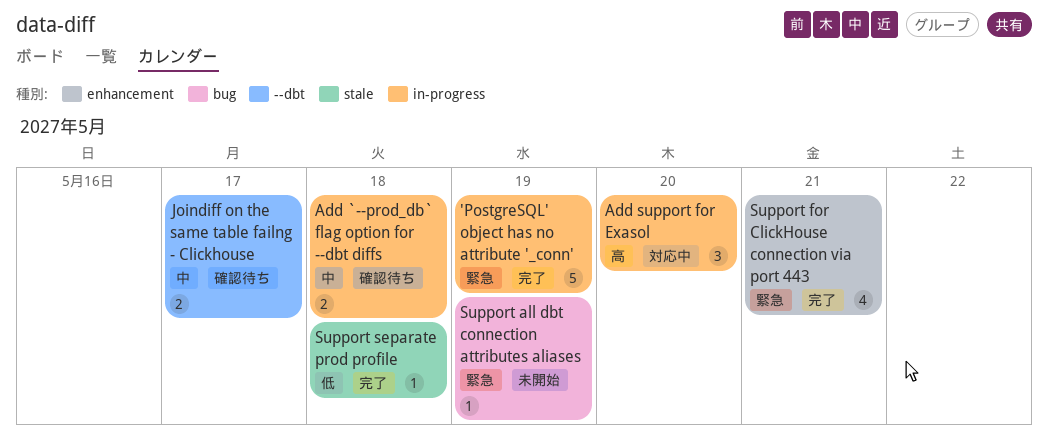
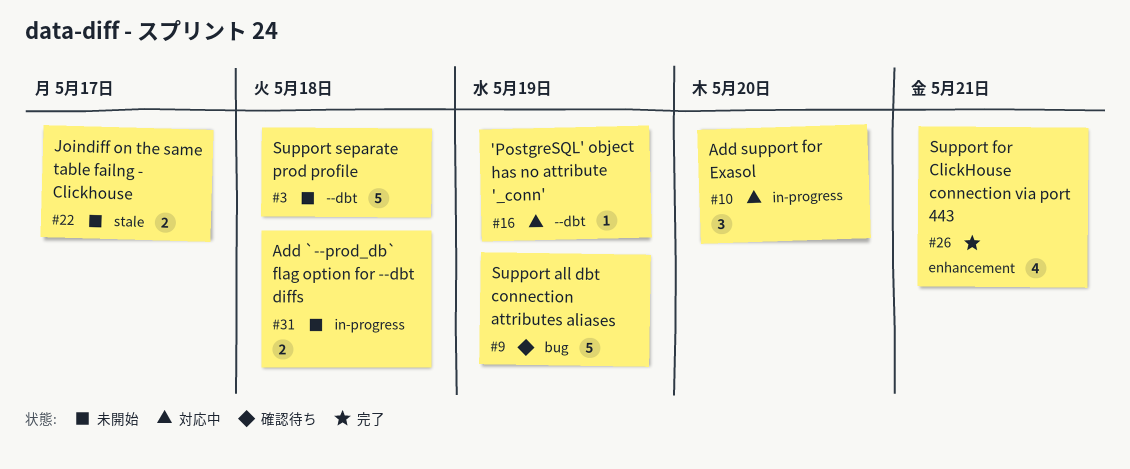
'PostgreSQL' object has no attribute '_conn', status: 完了 -> 対応中
'PostgreSQL' object has no attribute '_conn', label: in-progress -> --dbt
'PostgreSQL' object has no attribute '_conn', estimate: 5 -> 1
Add `--prod_db` flag option for --dbt diffs, status: 確認待ち -> 未開始
Joindiff on the same table failng - Clickhouse, status: 確認待ち -> 未開始
Joindiff on the same table failng - Clickhouse, label: --dbt -> stale
Support all dbt connection attributes aliases, status: 未開始 -> 確認待ち
Support all dbt connection attributes aliases, estimate: 1 -> 5
Support separate prod profile, status: 完了 -> 未開始
Support separate prod profile, label: stale -> --dbt
Support separate prod profile, estimate: 1 -> 5

